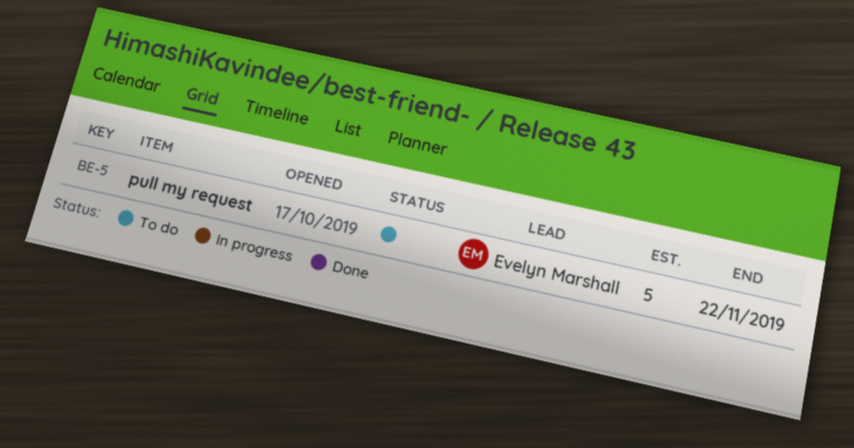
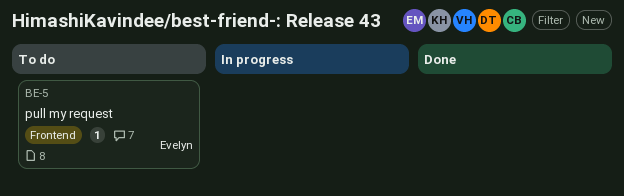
BE-5, estimate: 5 -> 1

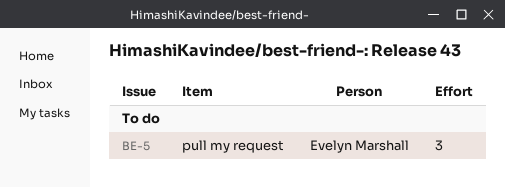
BE-5, estimate: 1 -> 3

